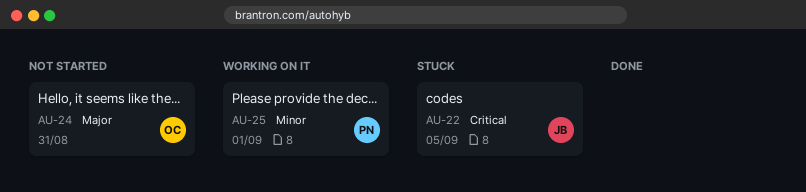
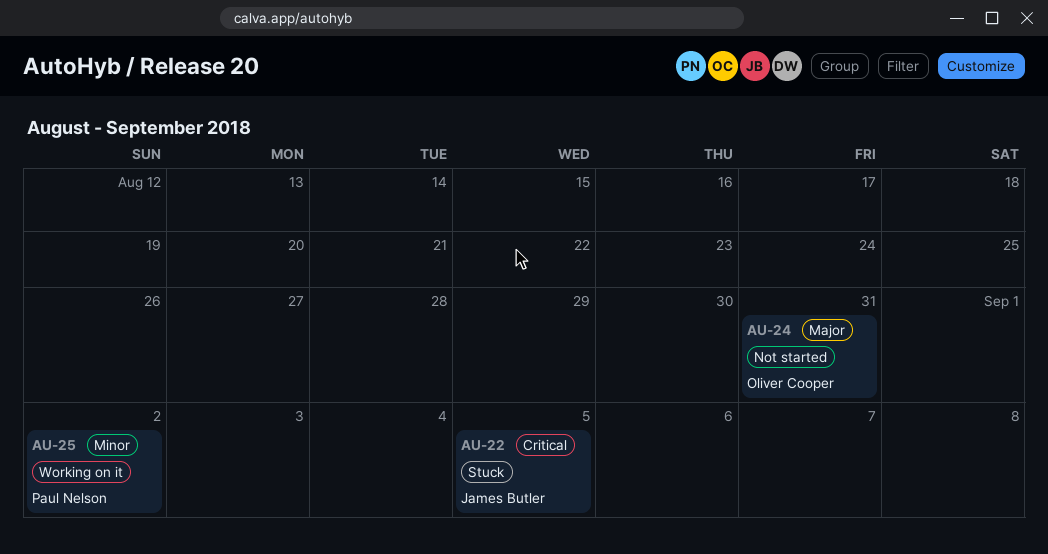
AU-25, due: Sep 1 -> Sep 2

